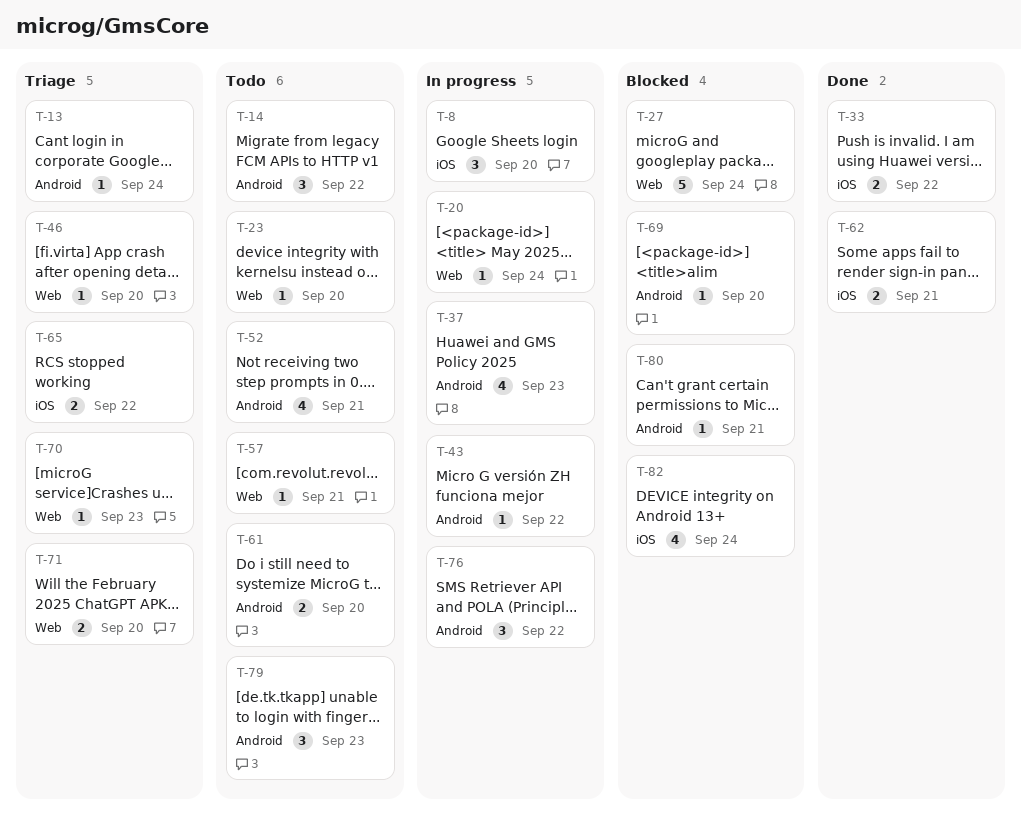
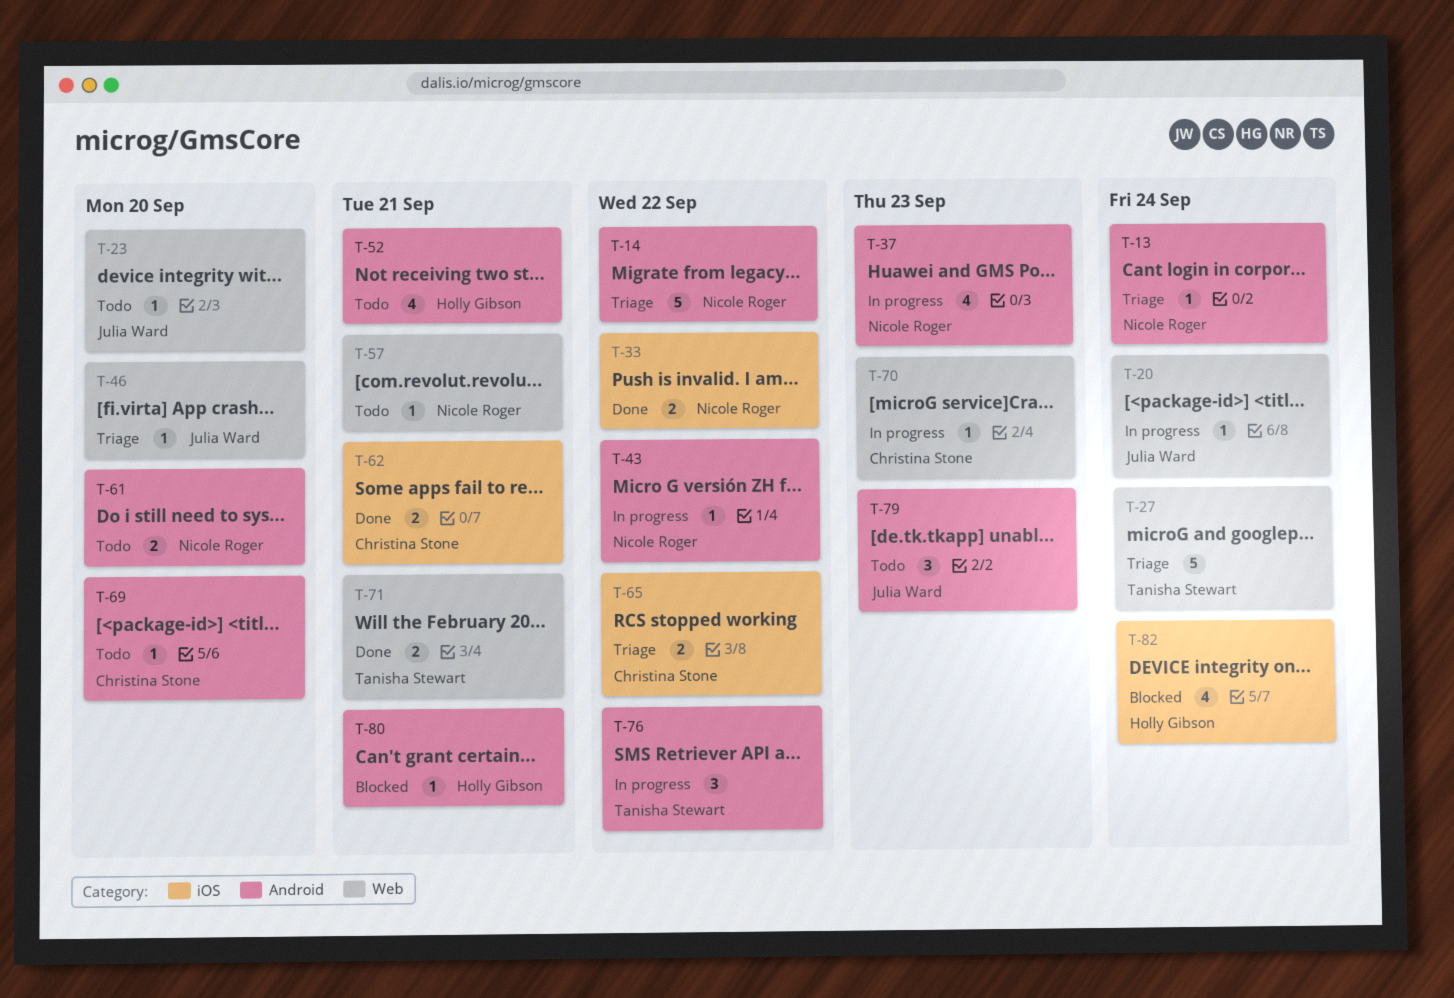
T-8: present -> none
T-14, status: Todo -> Triage
T-14, estimate: 3 -> 5
T-27, status: Blocked -> Triage
T-69, status: Blocked -> Todo
T-70, status: Triage -> In progress
T-71, status: Triage -> Done
T-71, due: Sep 20 -> Sep 21

